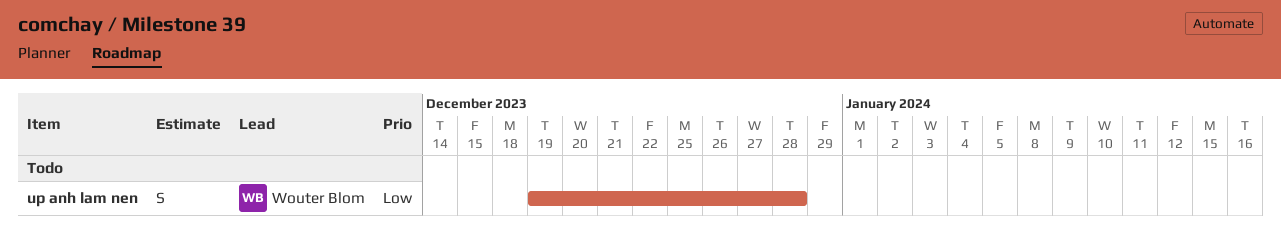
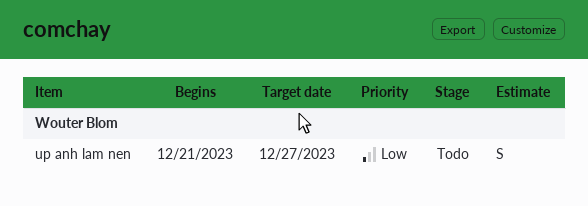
up anh lam nen, start: Dec 19 -> Dec 21
up anh lam nen, due: Dec 28 -> Dec 27

